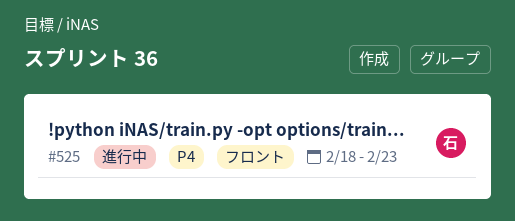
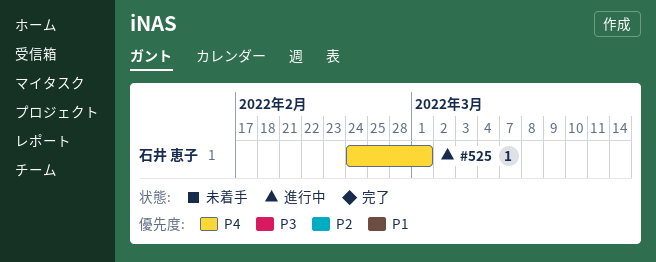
#525, start: Feb 18 -> Feb 24
#525, due: Feb 23 -> Mar 1

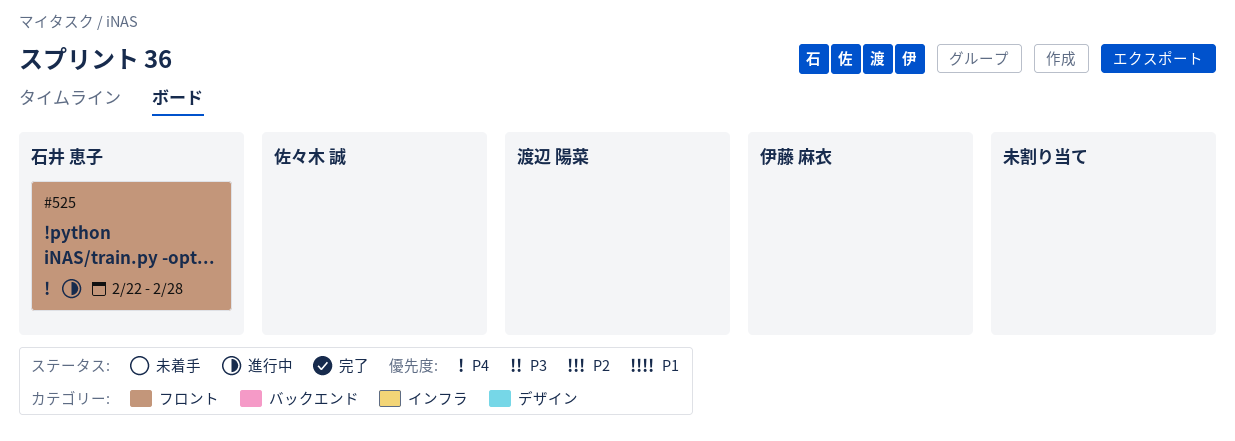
#525, start: Feb 24 -> Feb 22
#525, due: Mar 1 -> Feb 28

